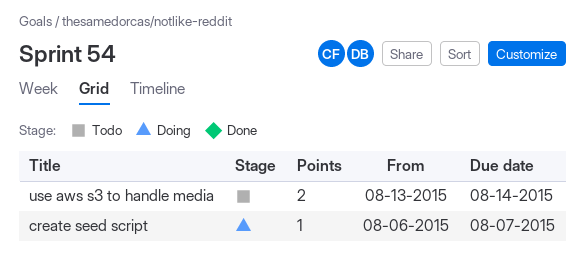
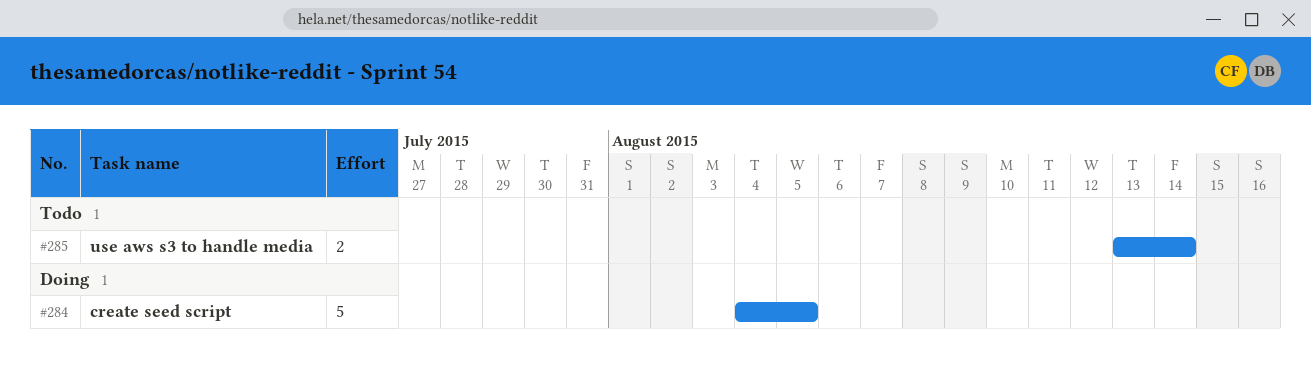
create seed script, estimate: 1 -> 5
create seed script, start: Aug 6 -> Aug 4
create seed script, due: Aug 7 -> Aug 5

